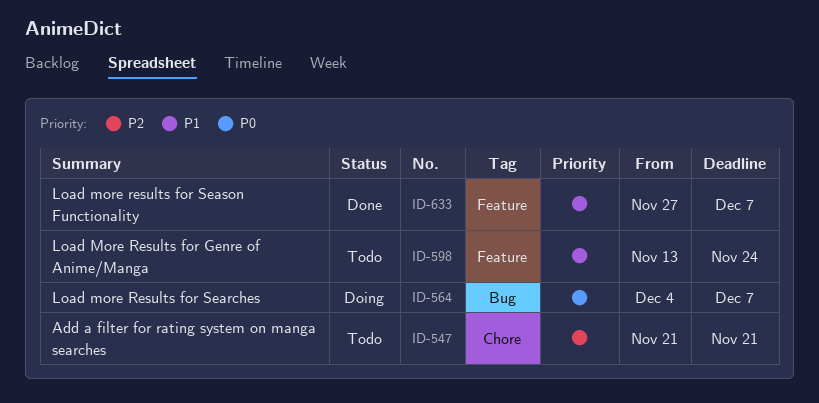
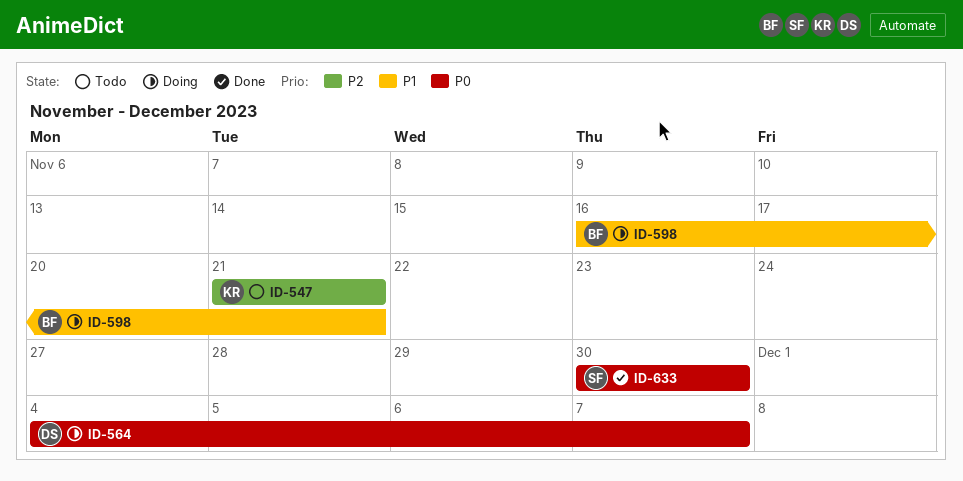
ID-598, status: Todo -> Doing
ID-598, start: Nov 13 -> Nov 16
ID-598, due: Nov 24 -> Nov 21
ID-633, priority: P1 -> P0
ID-633, start: Nov 27 -> Nov 30
ID-633, due: Dec 7 -> Nov 30

